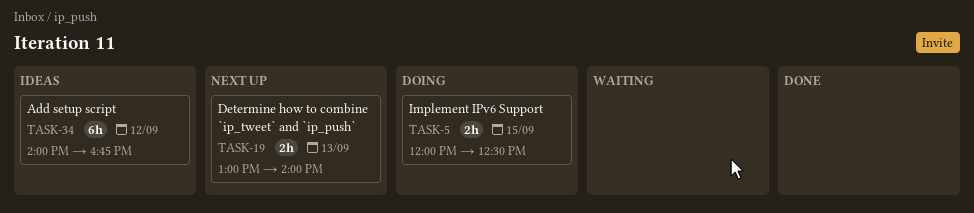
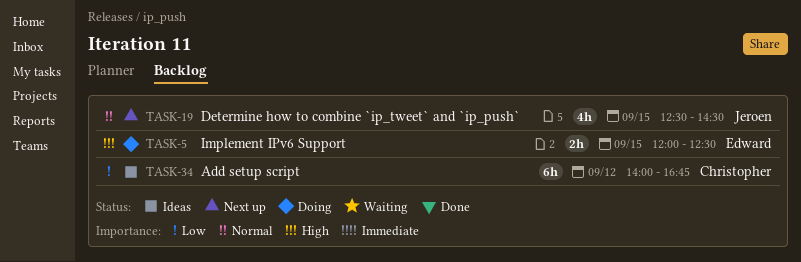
TASK-19, estimate: 2h -> 4h
TASK-19, day: Sep 13 -> Sep 15
TASK-19, begins: 13:00 -> 12:30
TASK-19, ends: 14:00 -> 14:30

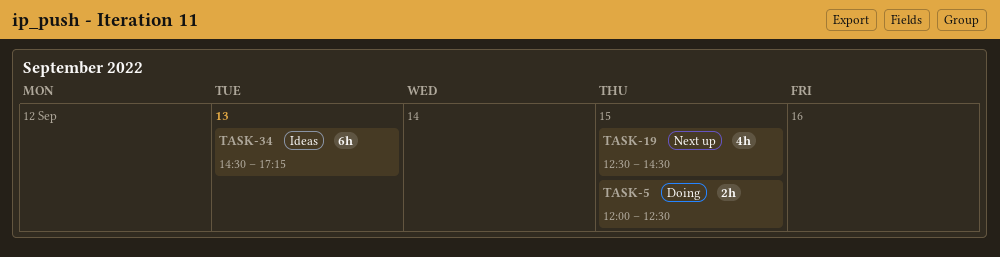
TASK-34, day: Sep 12 -> Sep 13
TASK-34, begins: 14:00 -> 14:30
TASK-34, ends: 16:45 -> 17:15

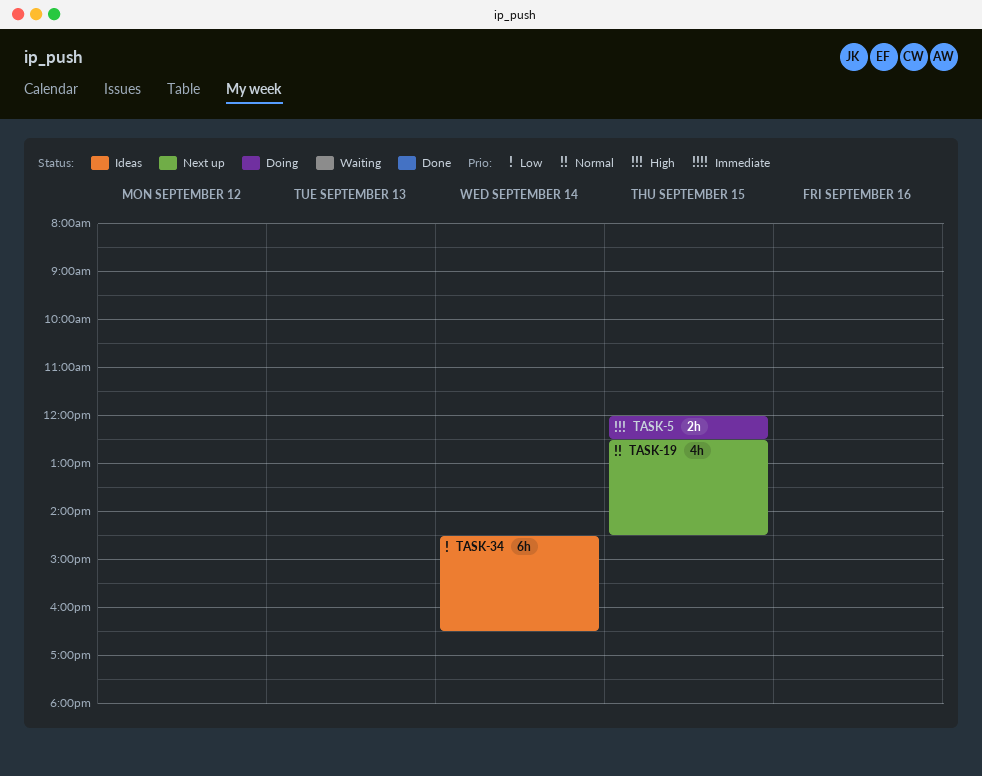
TASK-34, day: Sep 13 -> Sep 14
TASK-34, ends: 17:15 -> 16:30

